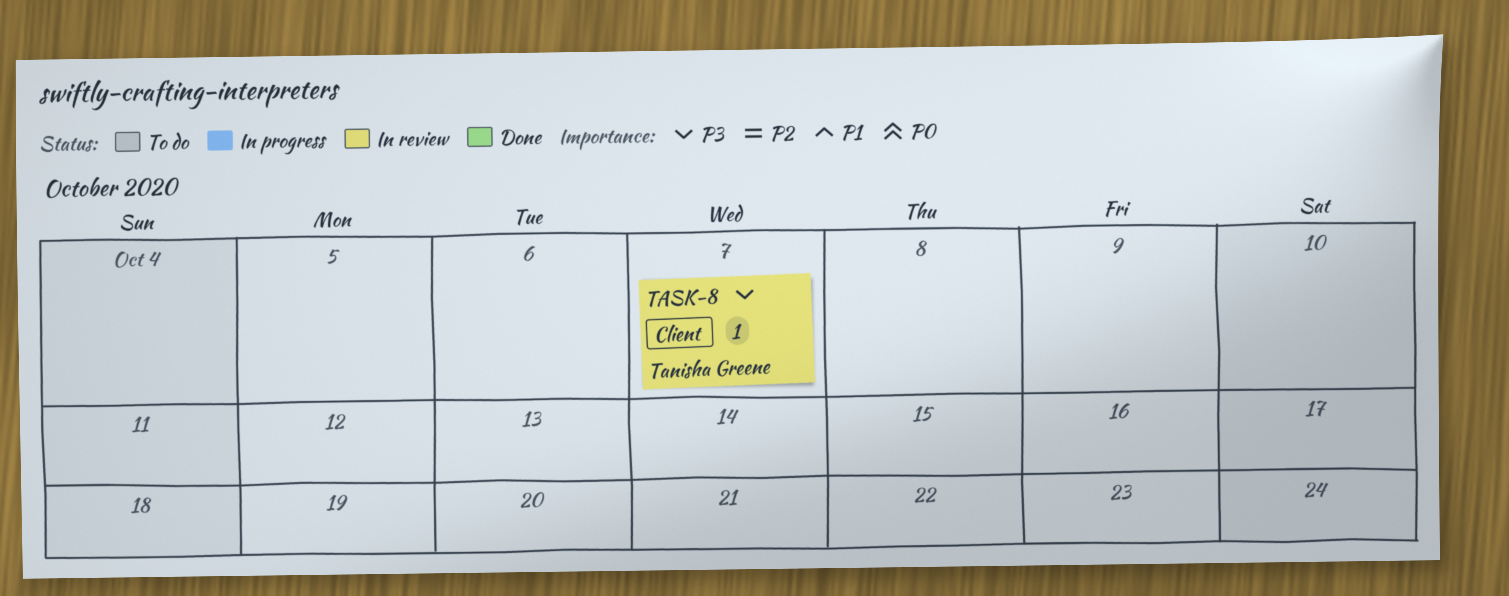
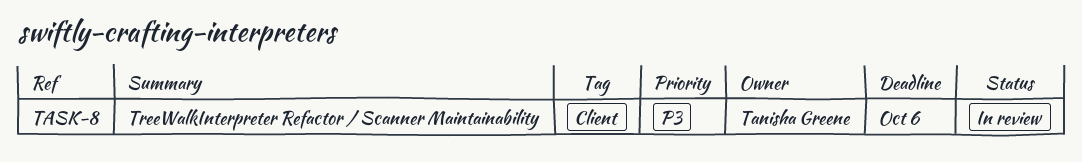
TASK-8, due: Oct 7 -> Oct 6

